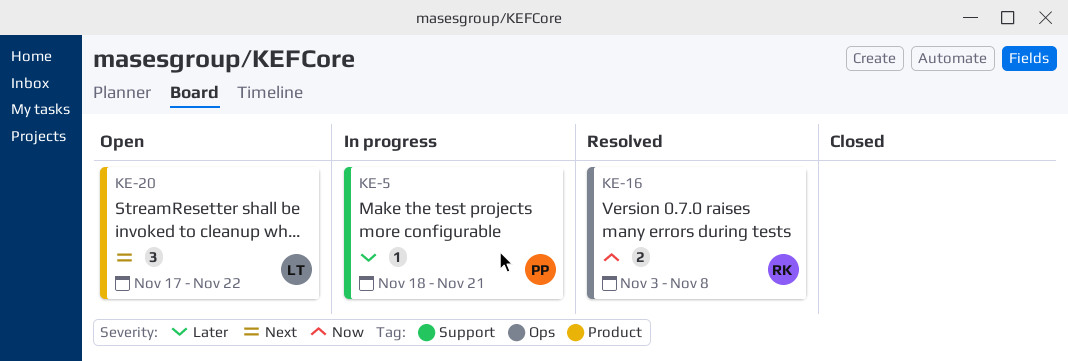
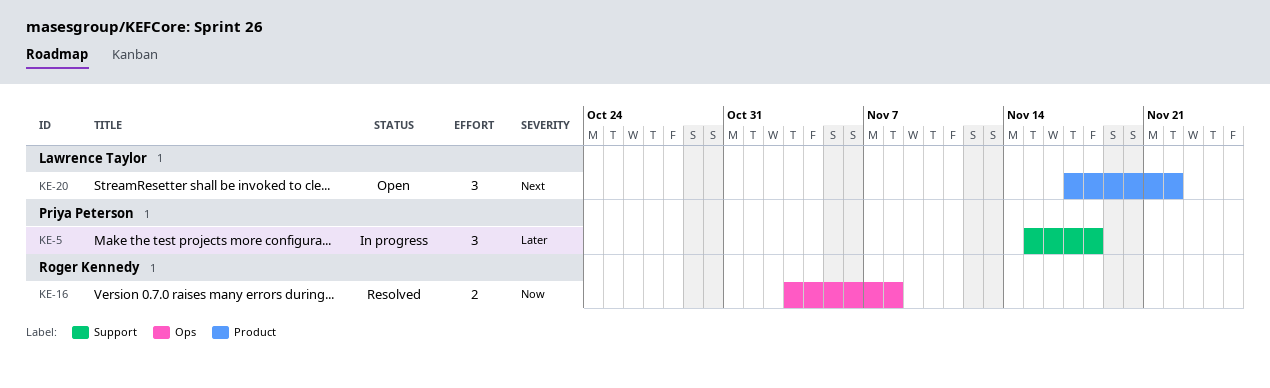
KE-5, estimate: 1 -> 3
KE-5, start: Nov 18 -> Nov 15
KE-5, due: Nov 21 -> Nov 18

